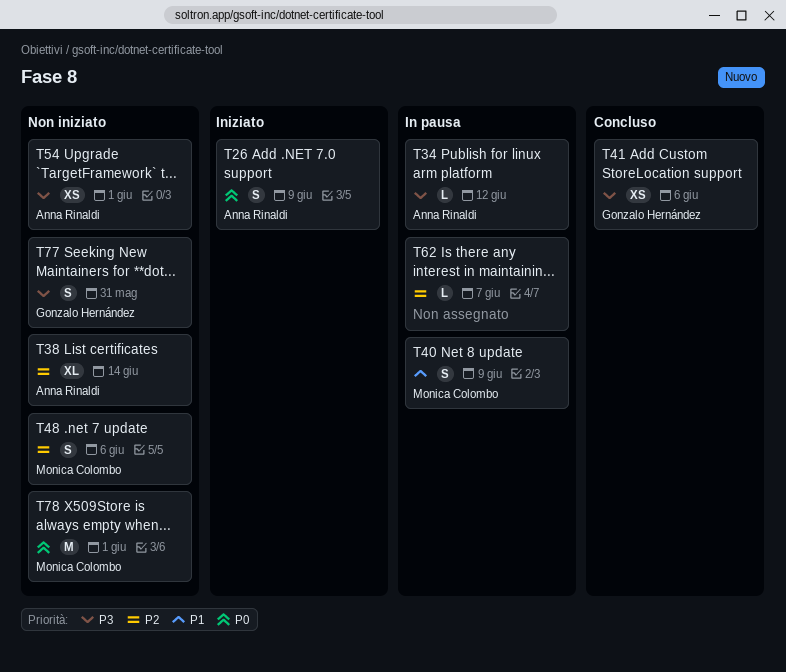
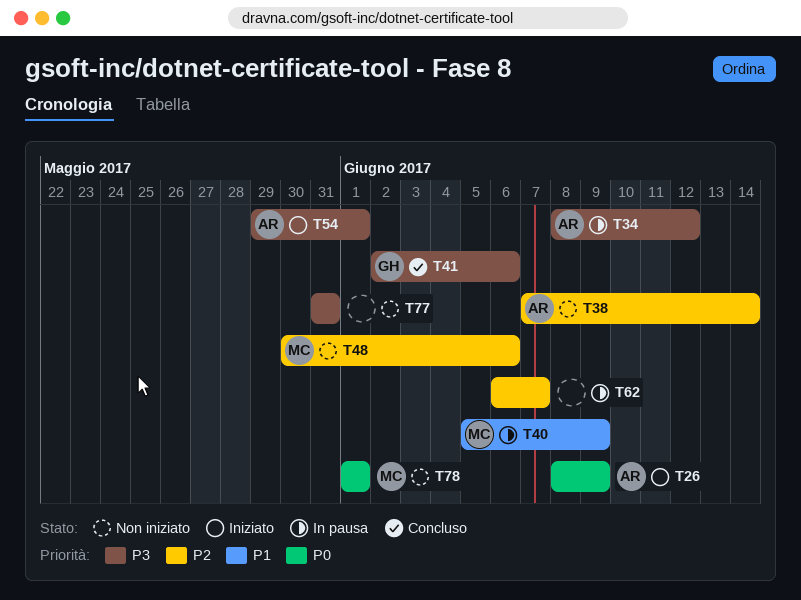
T54, status: Non iniziato -> Iniziato
T77, owner: Gonzalo Hernández -> none

